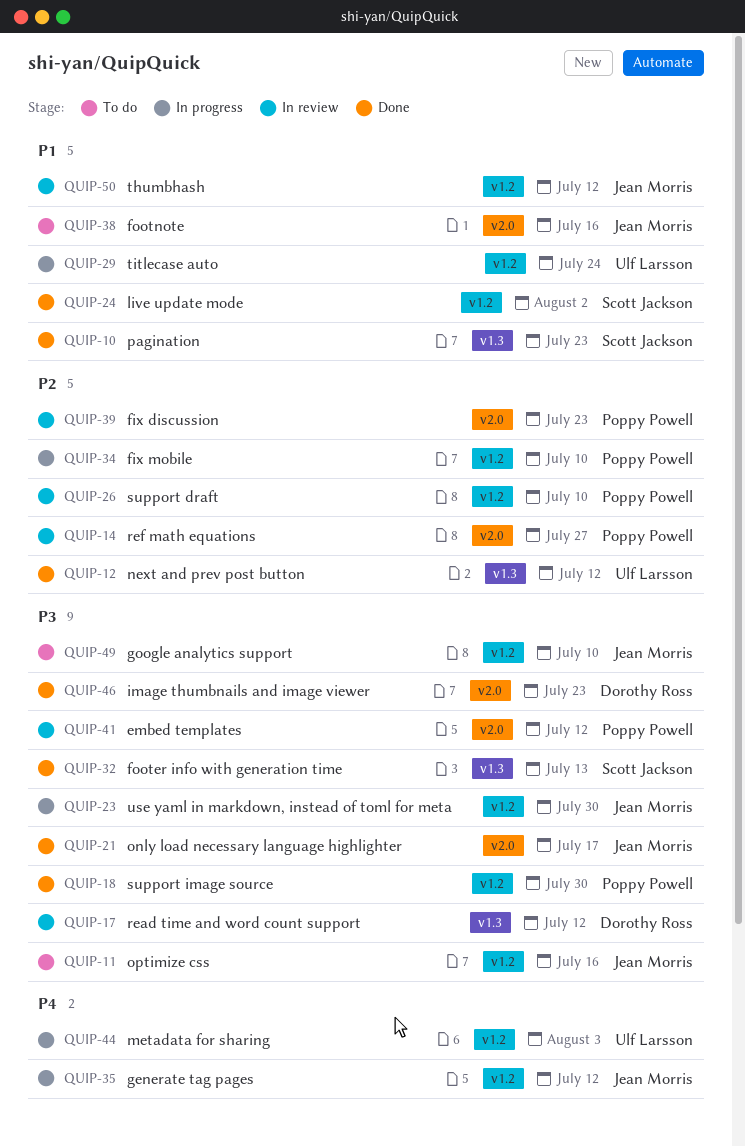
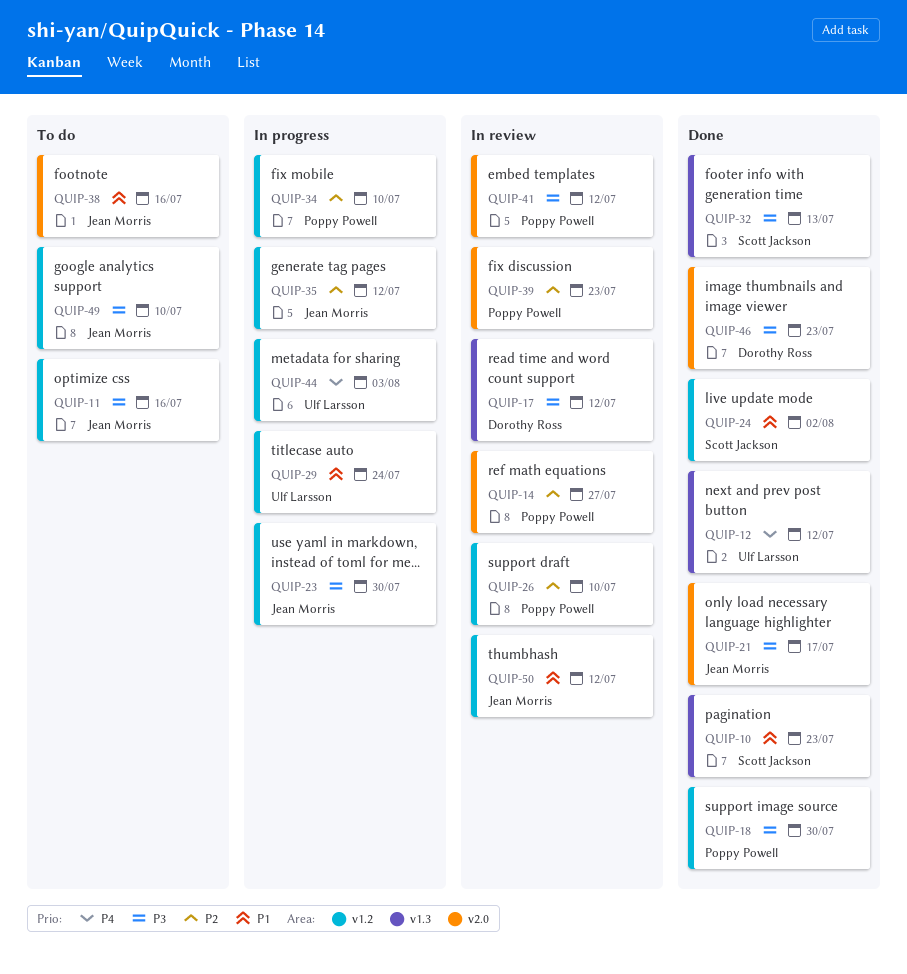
QUIP-12, priority: P2 -> P4
QUIP-35, priority: P4 -> P2

